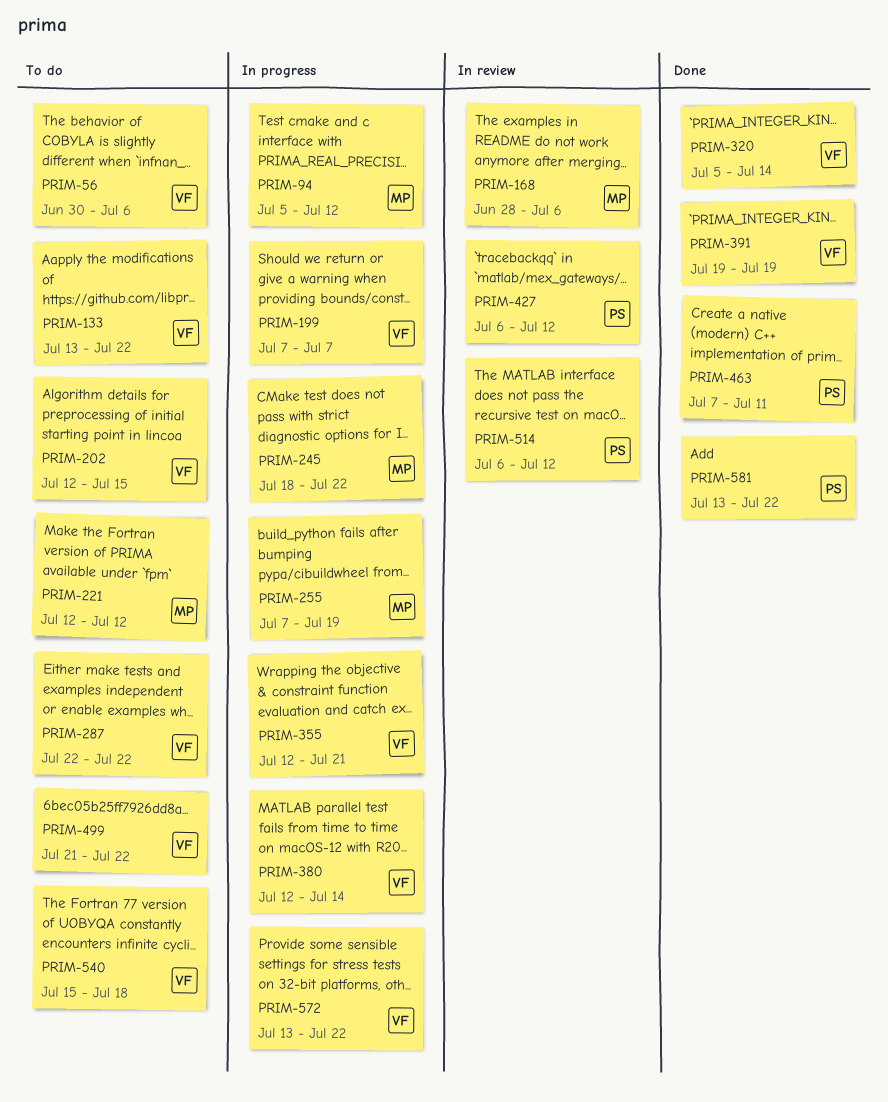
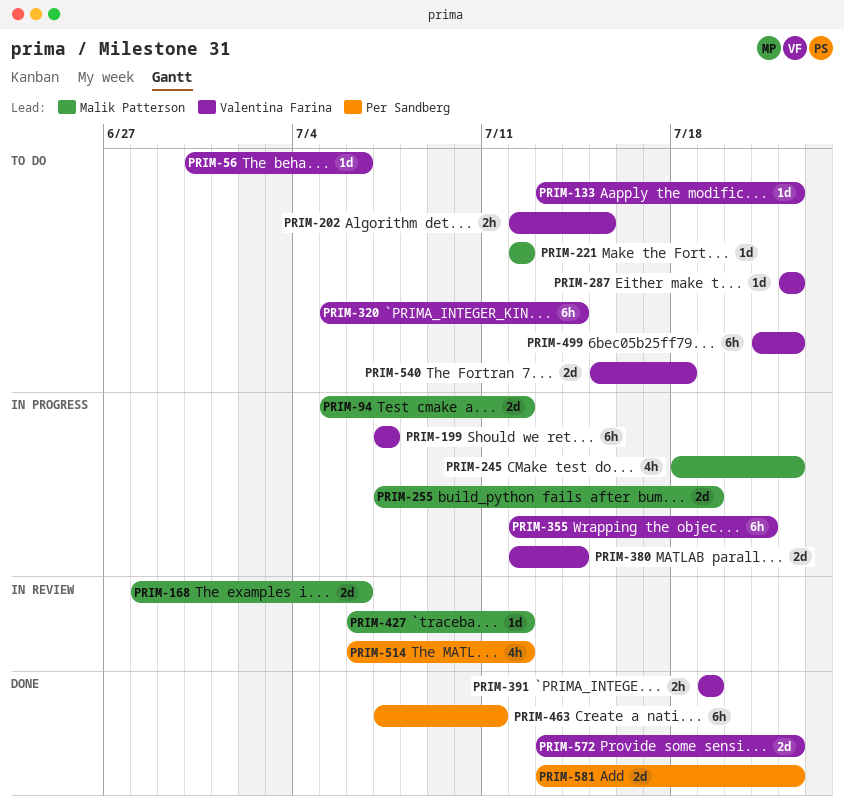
PRIM-320, status: Done -> To do
PRIM-427, owner: Per Sandberg -> Malik Patterson
PRIM-572, status: In progress -> Done

